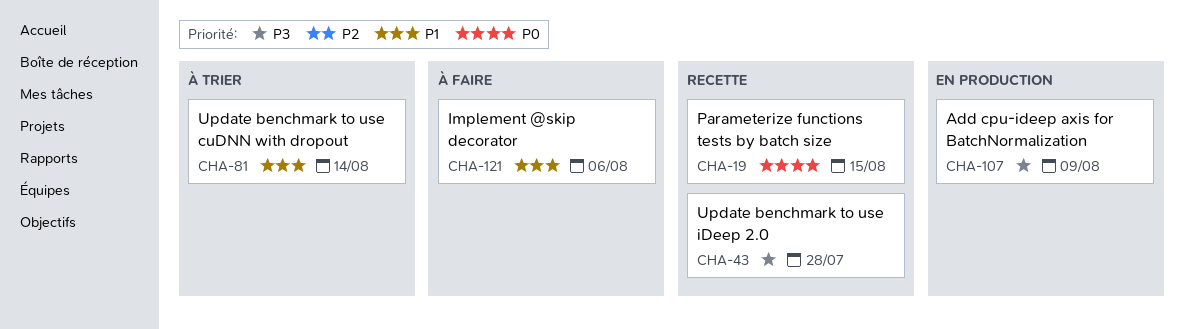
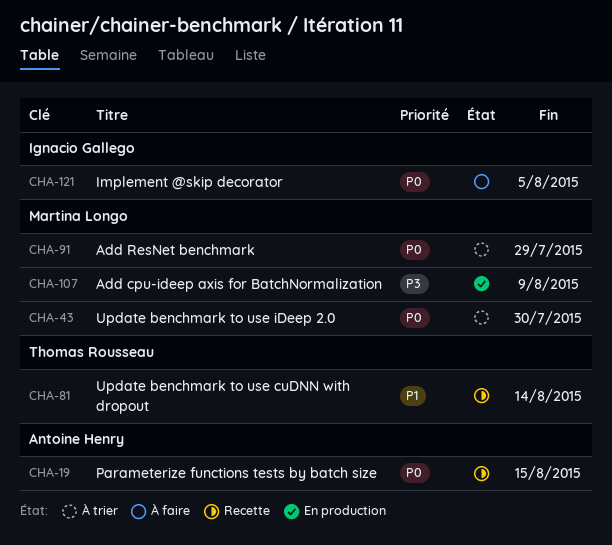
CHA-43, status: Recette -> À trier
CHA-43, priority: P3 -> P0
CHA-43, due: Jul 28 -> Jul 30
CHA-81, status: À trier -> Recette
CHA-91: none -> present
CHA-121, priority: P1 -> P0
CHA-121, due: Aug 6 -> Aug 5

